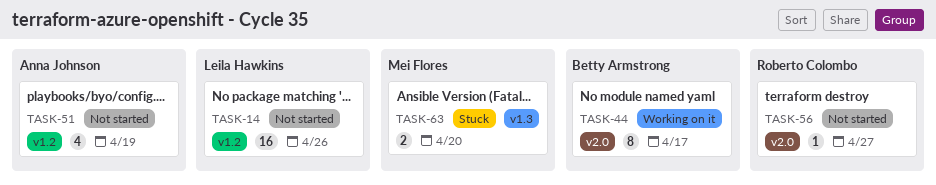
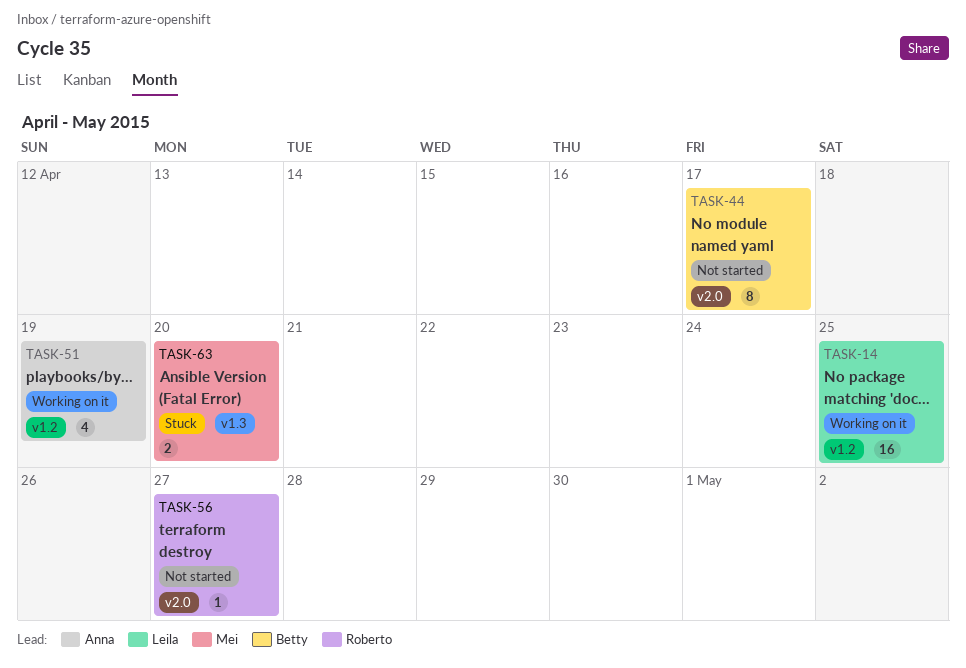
TASK-14, status: Not started -> Working on it
TASK-14, due: Apr 26 -> Apr 25
TASK-44, status: Working on it -> Not started
TASK-51, status: Not started -> Working on it

